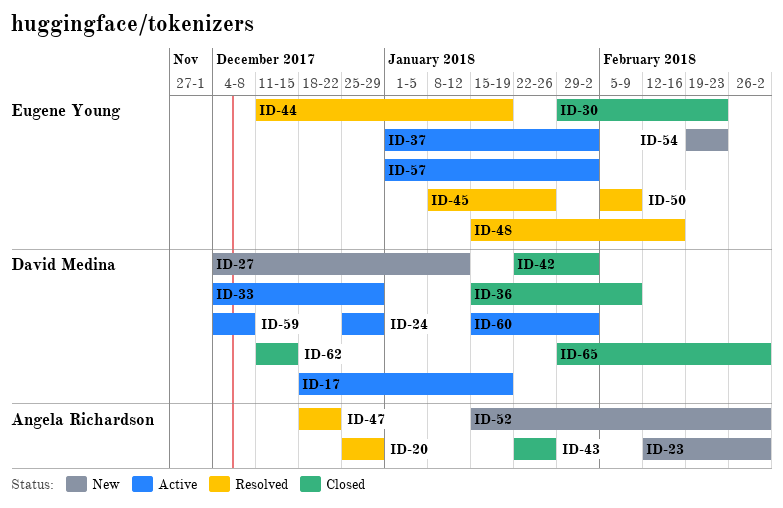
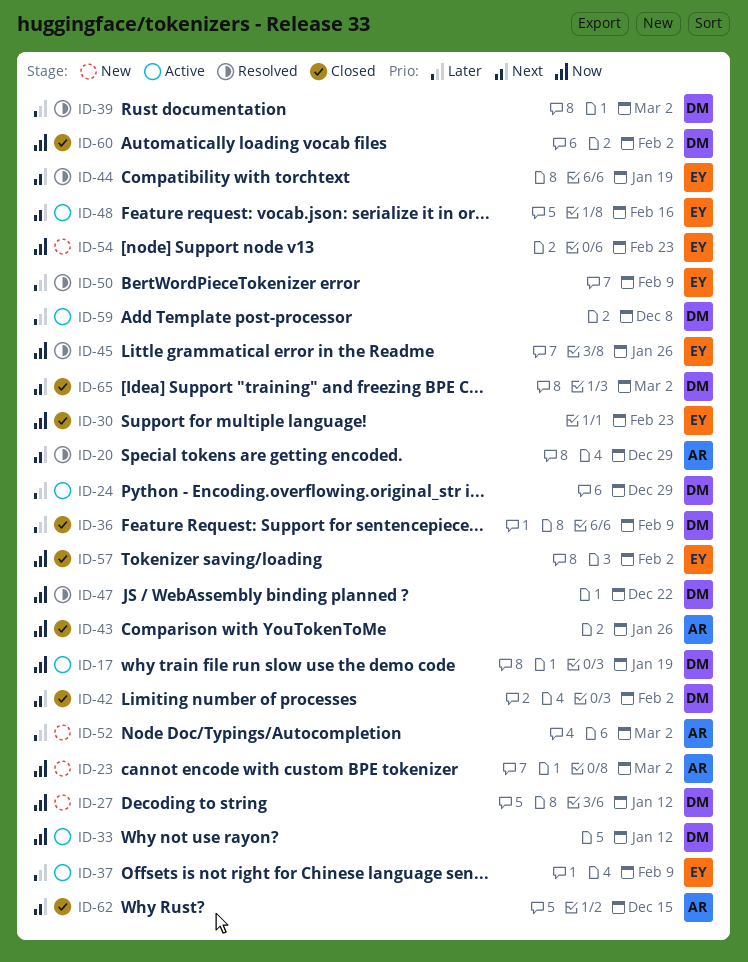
ID-33, due: Dec 29 -> Jan 12
ID-37, due: Feb 2 -> Feb 9
ID-39: none -> present
ID-47, owner: Angela Richardson -> David Medina
ID-48, status: Resolved -> Active
ID-57, status: Active -> Closed
ID-60, status: Active -> Closed
ID-62, owner: David Medina -> Angela Richardson

